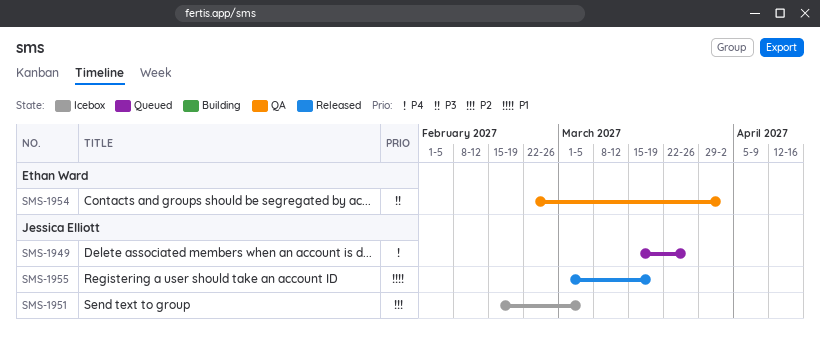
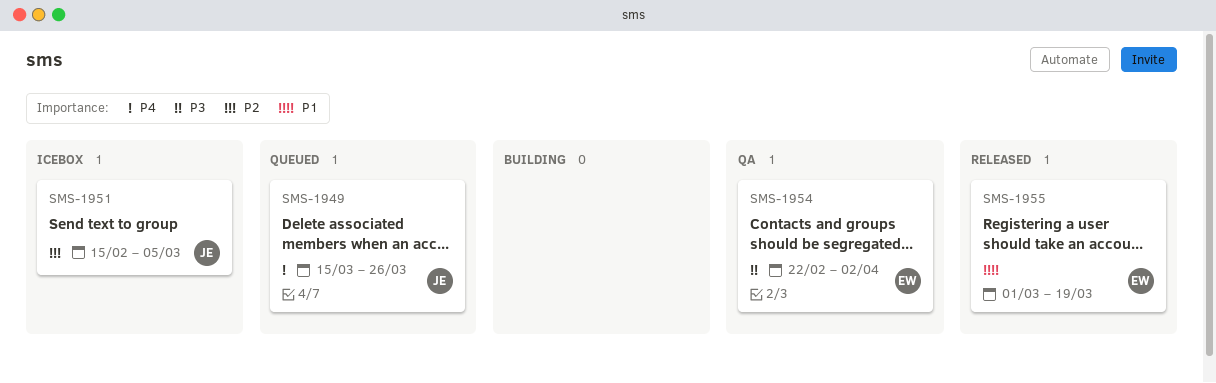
SMS-1955, owner: Jessica Elliott -> Ethan Ward

